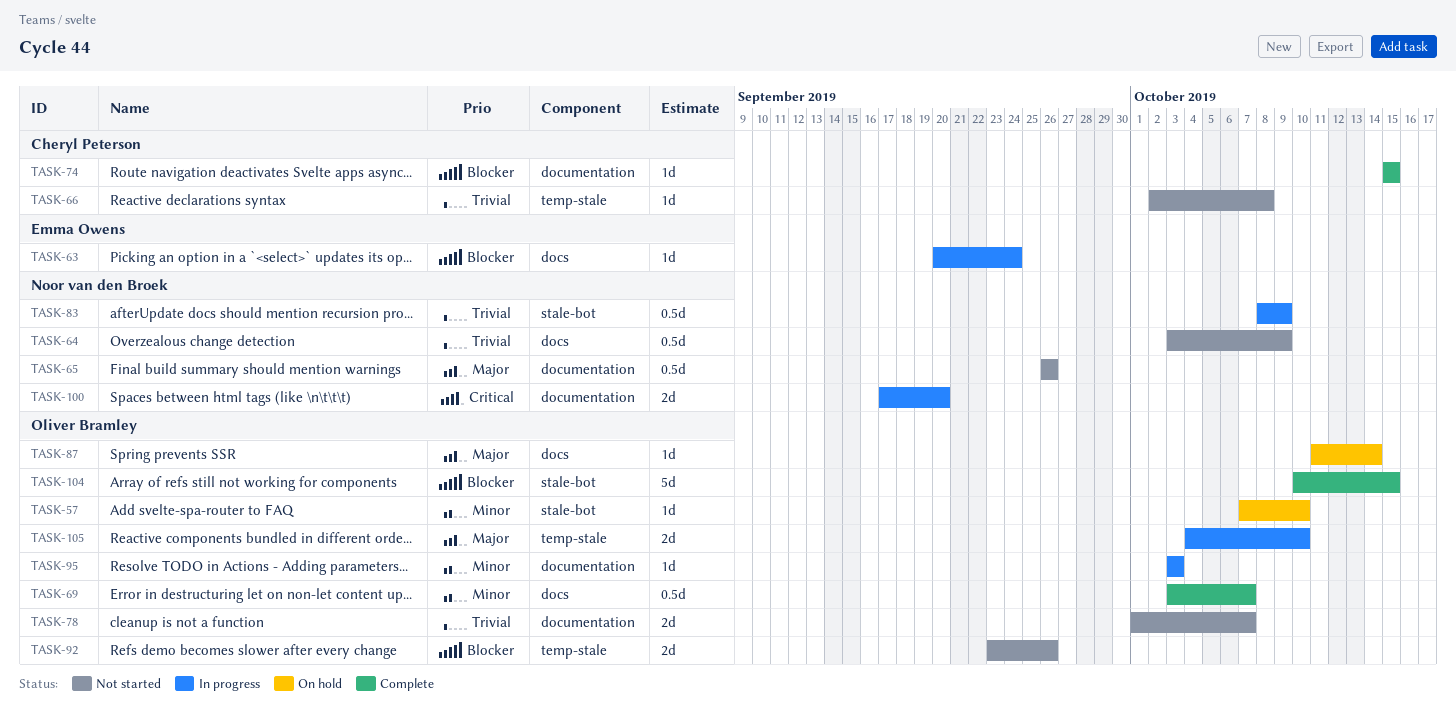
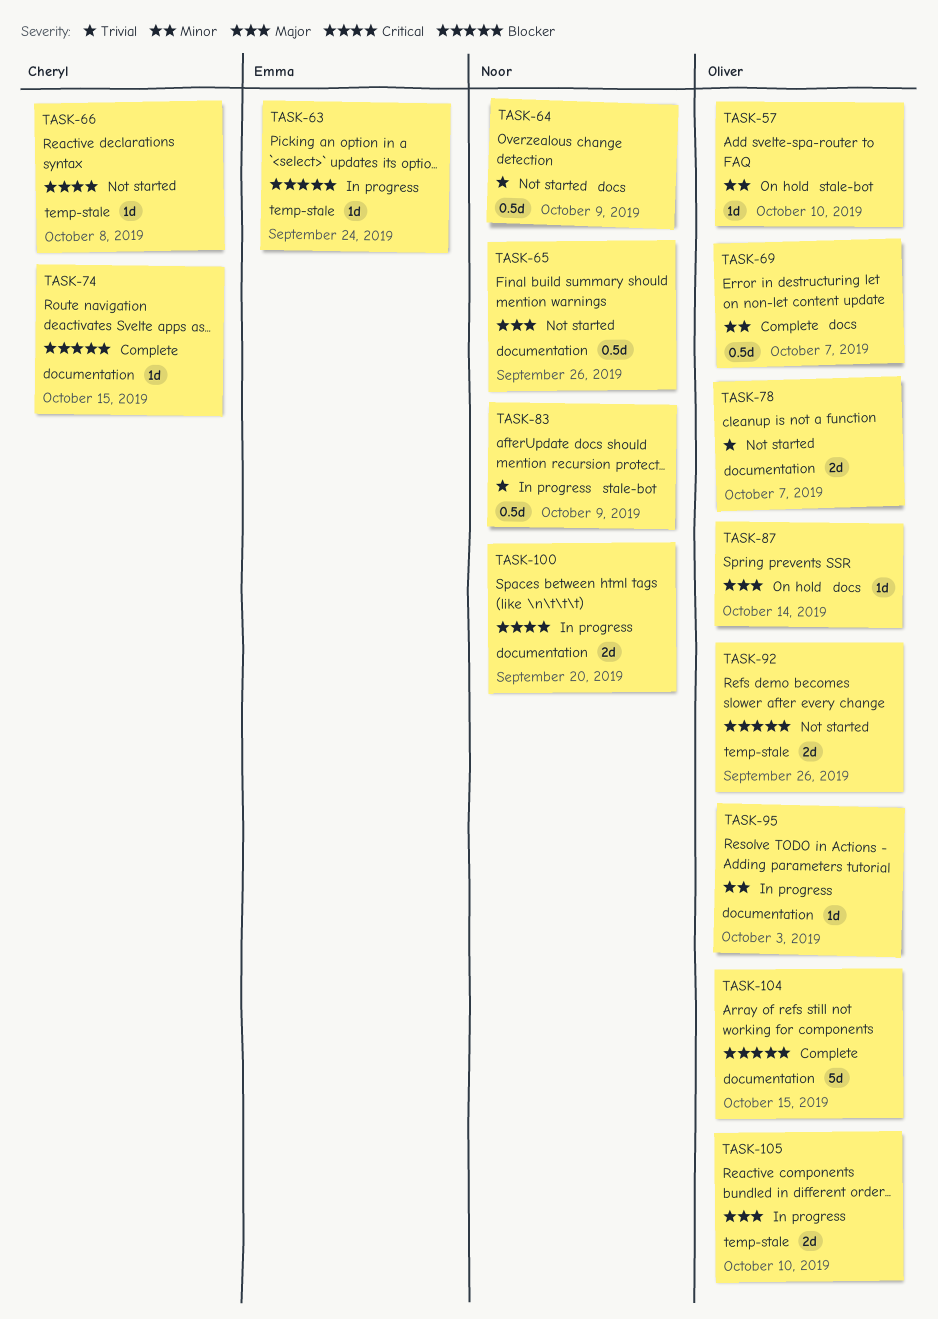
TASK-63, label: docs -> temp-stale
TASK-66, priority: Trivial -> Critical
TASK-104, label: stale-bot -> documentation

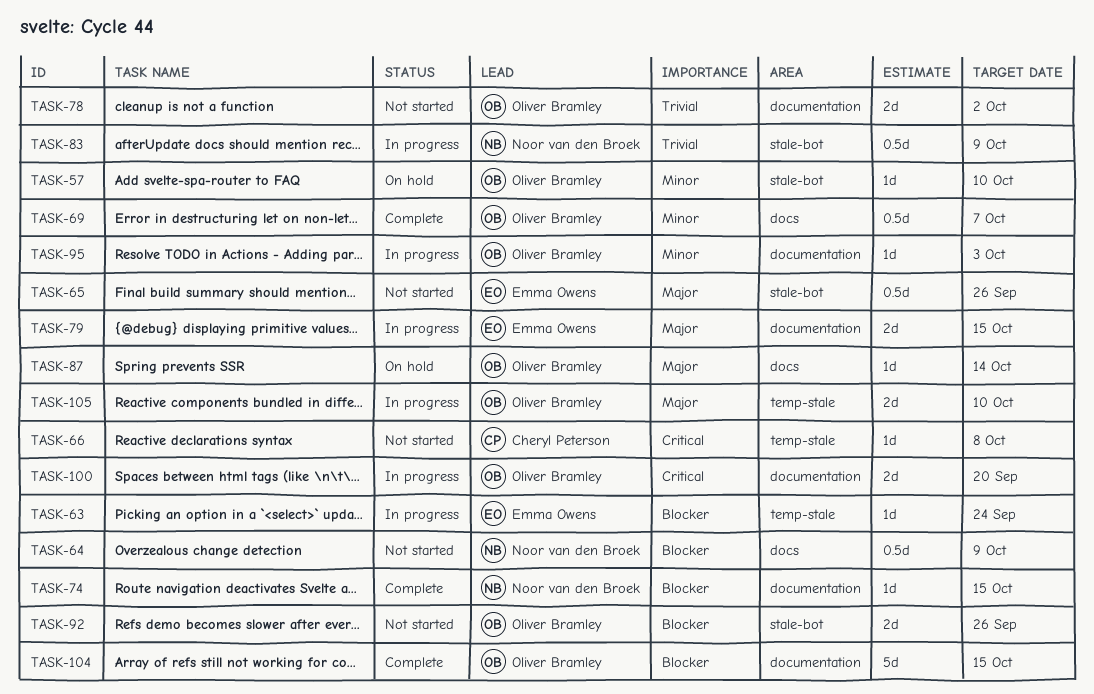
TASK-64, priority: Trivial -> Blocker
TASK-65, owner: Noor van den Broek -> Emma Owens
TASK-65, label: documentation -> stale-bot
TASK-74, owner: Cheryl Peterson -> Noor van den Broek
TASK-78, due: Oct 7 -> Oct 2
TASK-79: none -> present
TASK-92, label: temp-stale -> stale-bot
TASK-100, owner: Noor van den Broek -> Oliver Bramley

